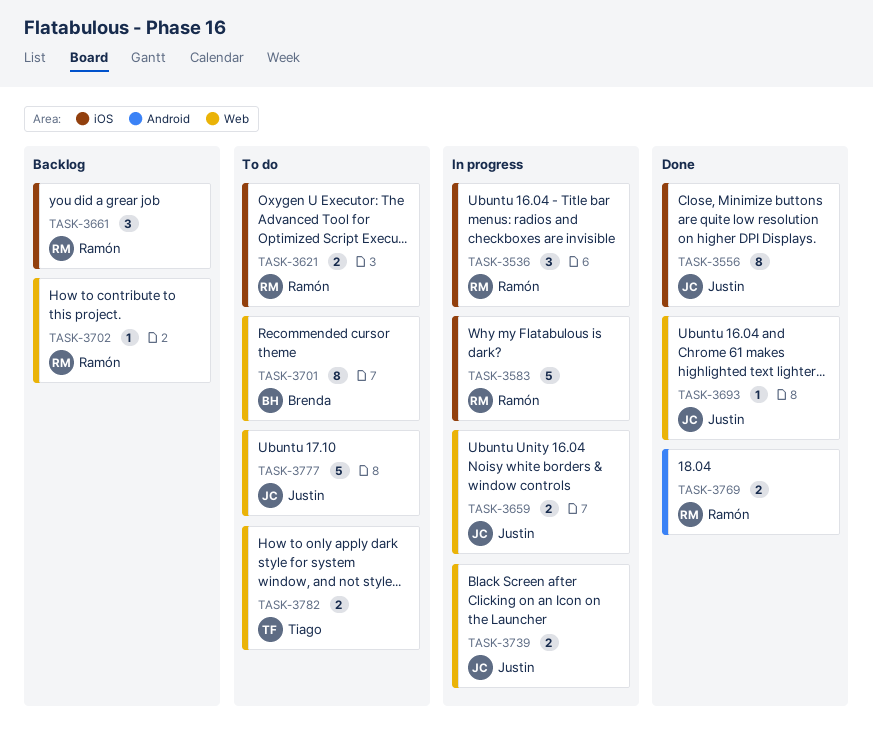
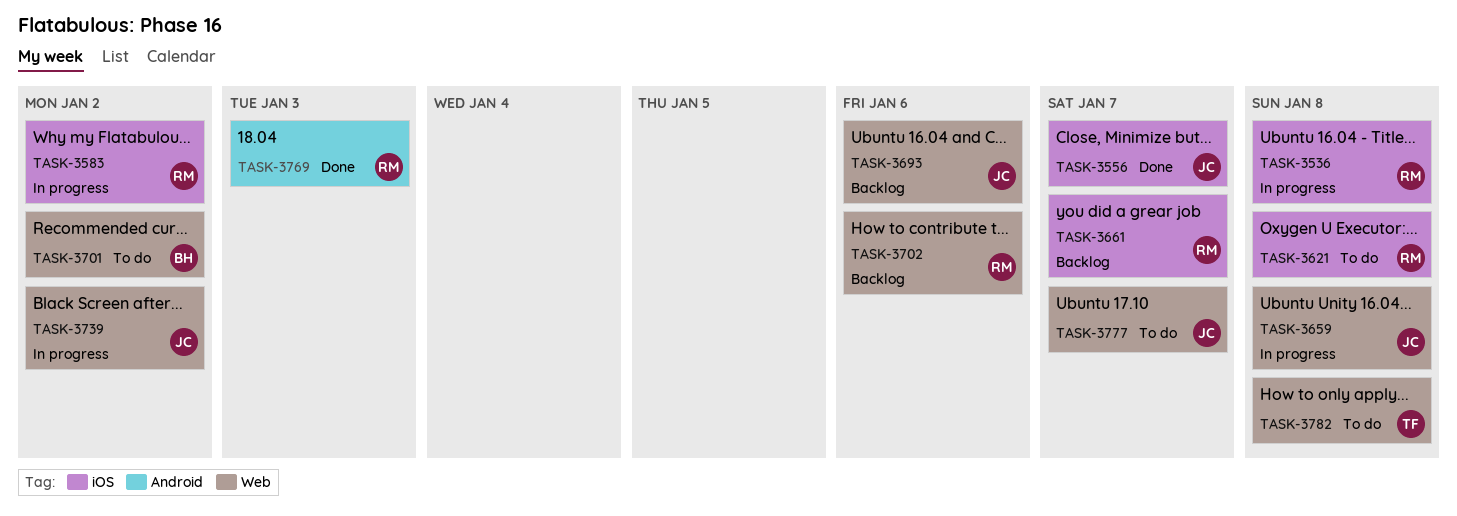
TASK-3693, status: Done -> Backlog

